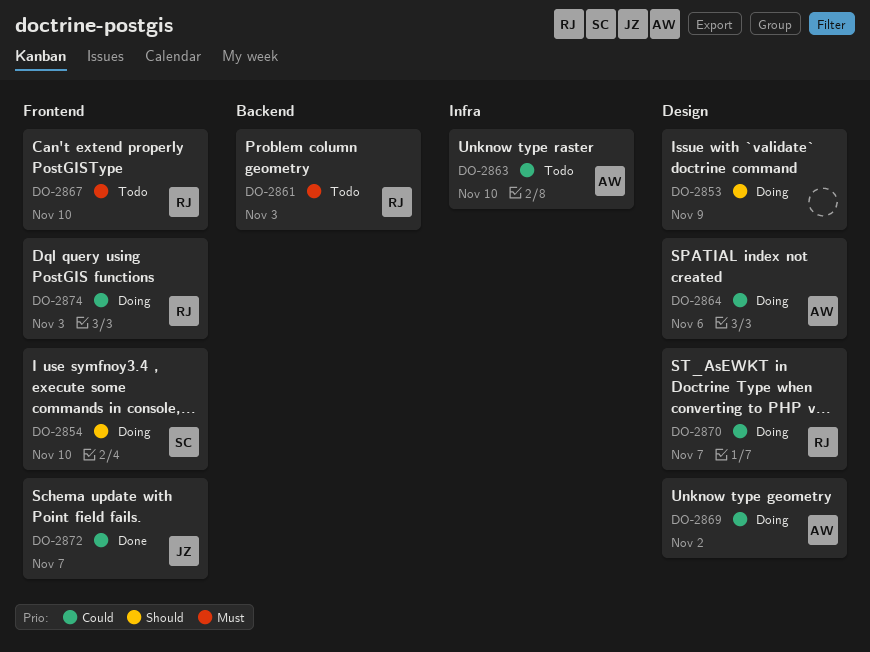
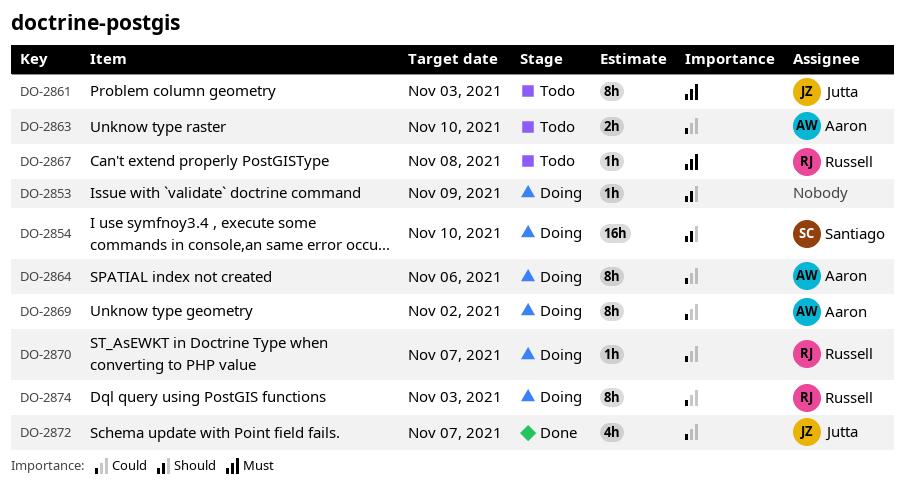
DO-2861, owner: Russell -> Jutta
DO-2867, due: Nov 10 -> Nov 8

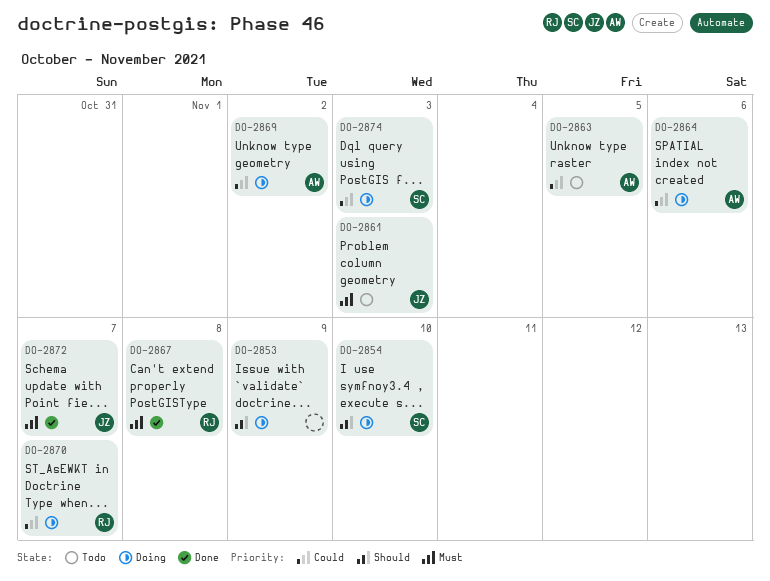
DO-2863, due: Nov 10 -> Nov 5
DO-2867, status: Todo -> Done
DO-2872, priority: Could -> Must
DO-2874, owner: Russell -> Santiago

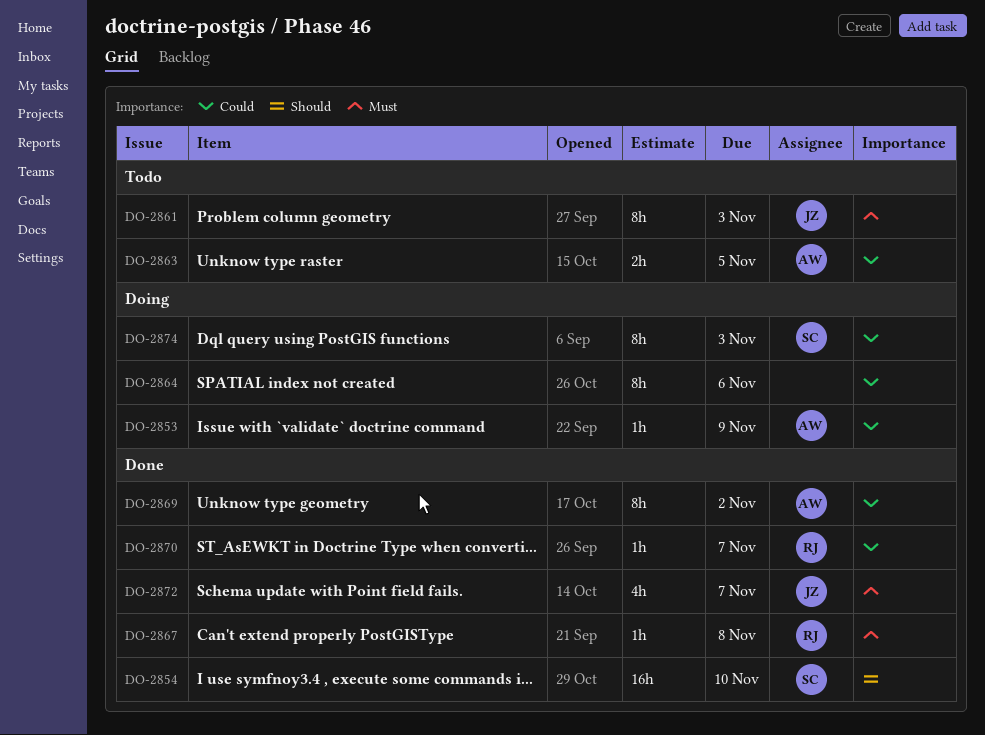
DO-2853, owner: none -> AW
DO-2853, priority: Should -> Could
DO-2854, status: Doing -> Done
DO-2864, owner: AW -> none
DO-2869, status: Doing -> Done
DO-2870, status: Doing -> Done

